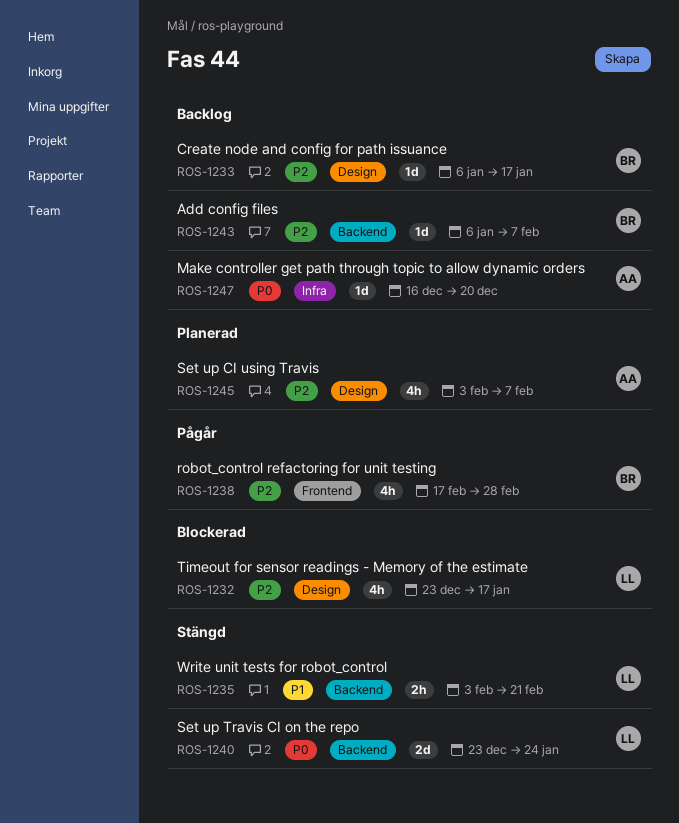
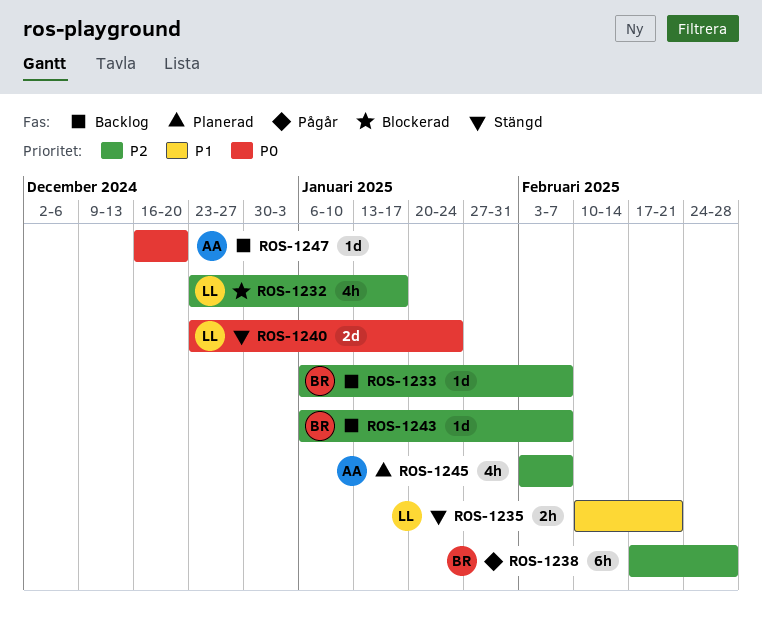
ROS-1233, due: Jan 17 -> Feb 7
ROS-1235, start: Feb 3 -> Feb 10
ROS-1238, estimate: 4h -> 6h

